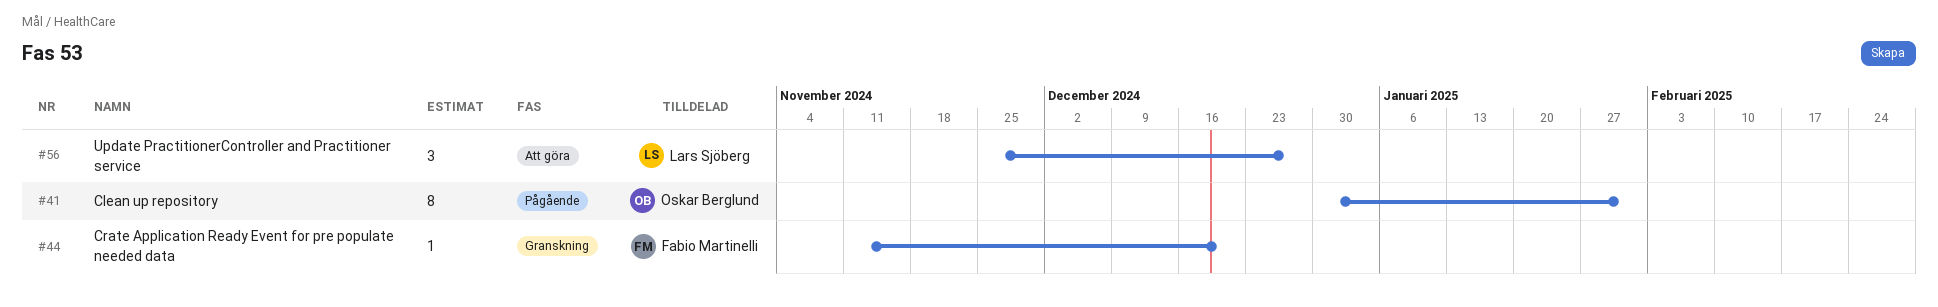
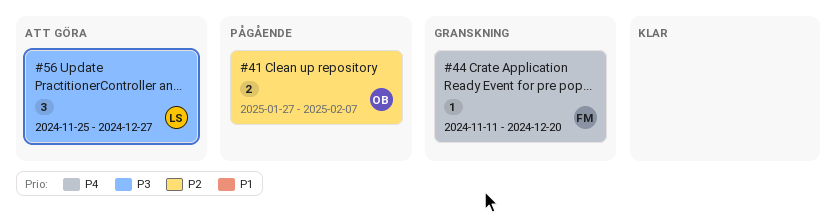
#41, estimate: 8 -> 2
#41, start: Dec 30 -> Jan 27
#41, due: Jan 31 -> Feb 7

